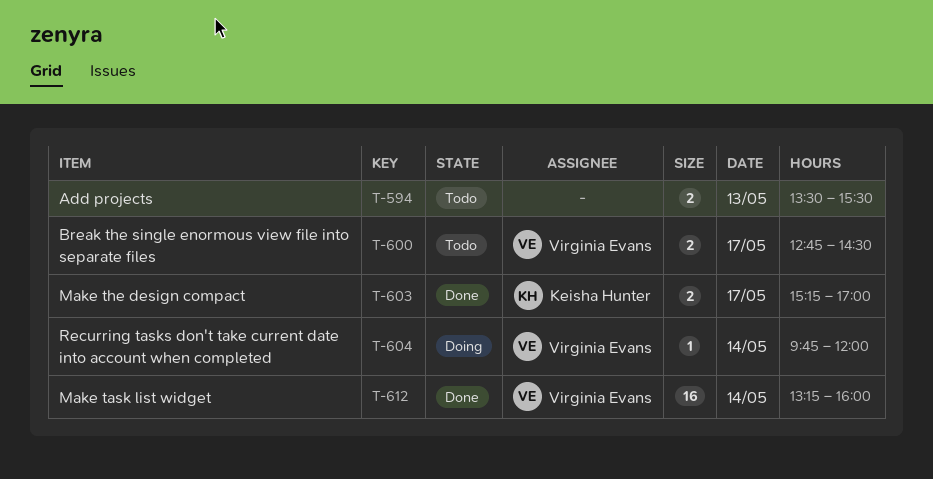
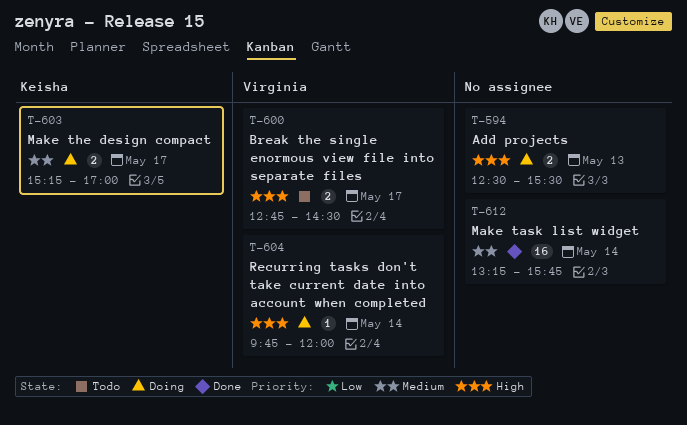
T-594, status: Todo -> Doing
T-594, begins: 13:30 -> 12:30
T-603, status: Done -> Doing
T-612, owner: Virginia Evans -> none
T-612, ends: 16:00 -> 15:45

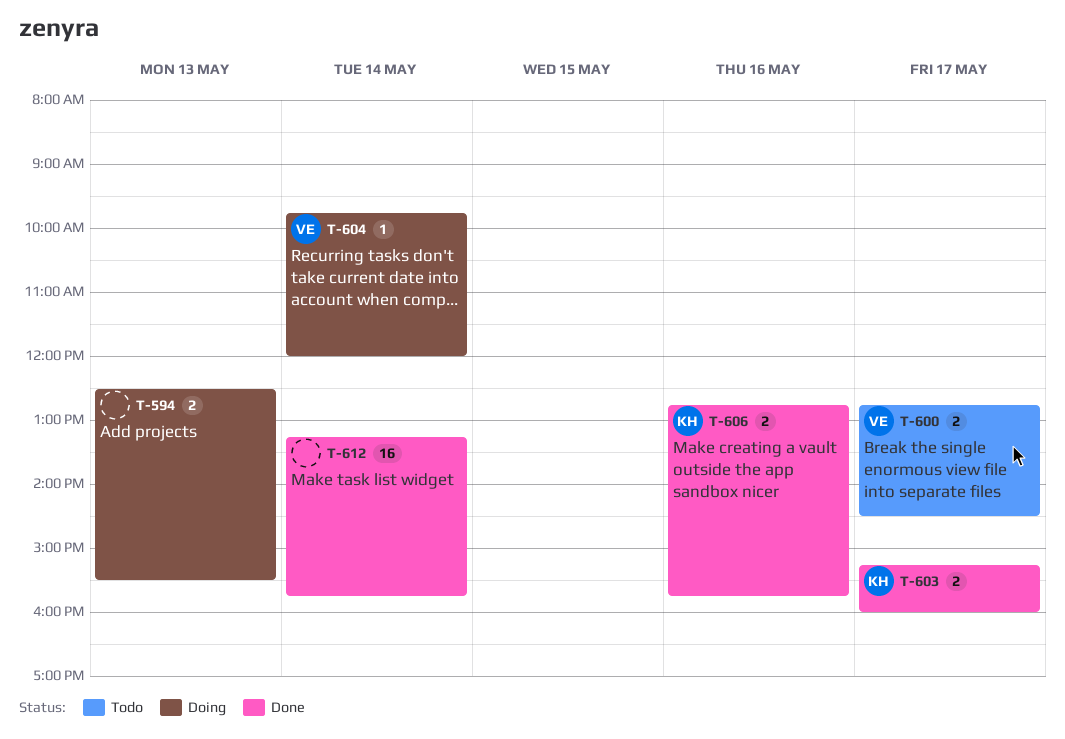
T-603, status: Doing -> Done
T-603, ends: 17:00 -> 16:00
T-606: none -> present

